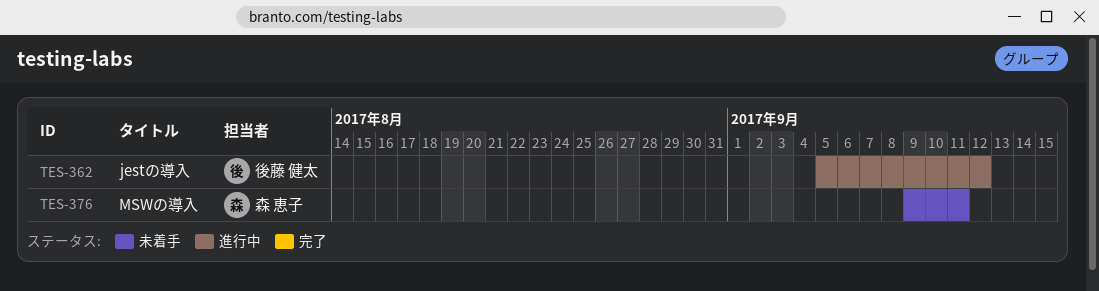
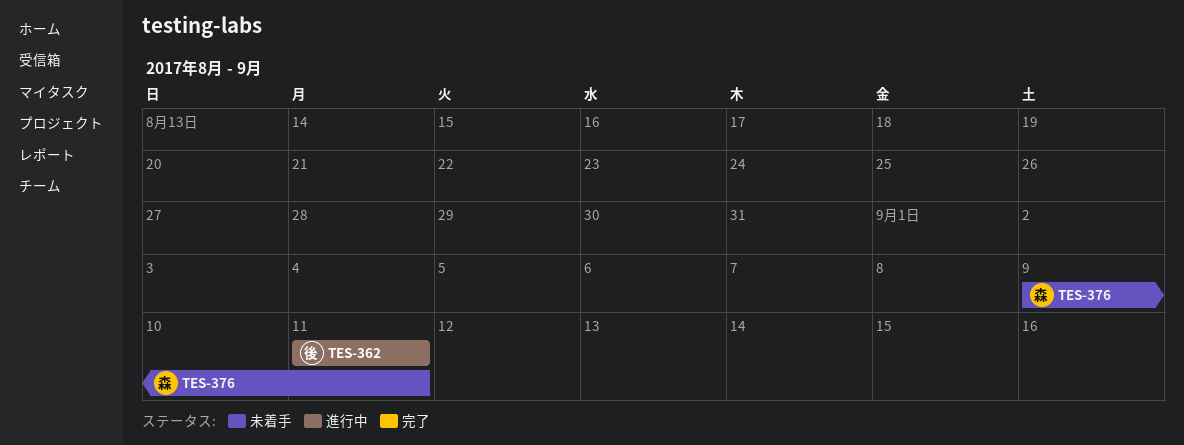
TES-362, start: Sep 5 -> Sep 11
TES-362, due: Sep 12 -> Sep 11

